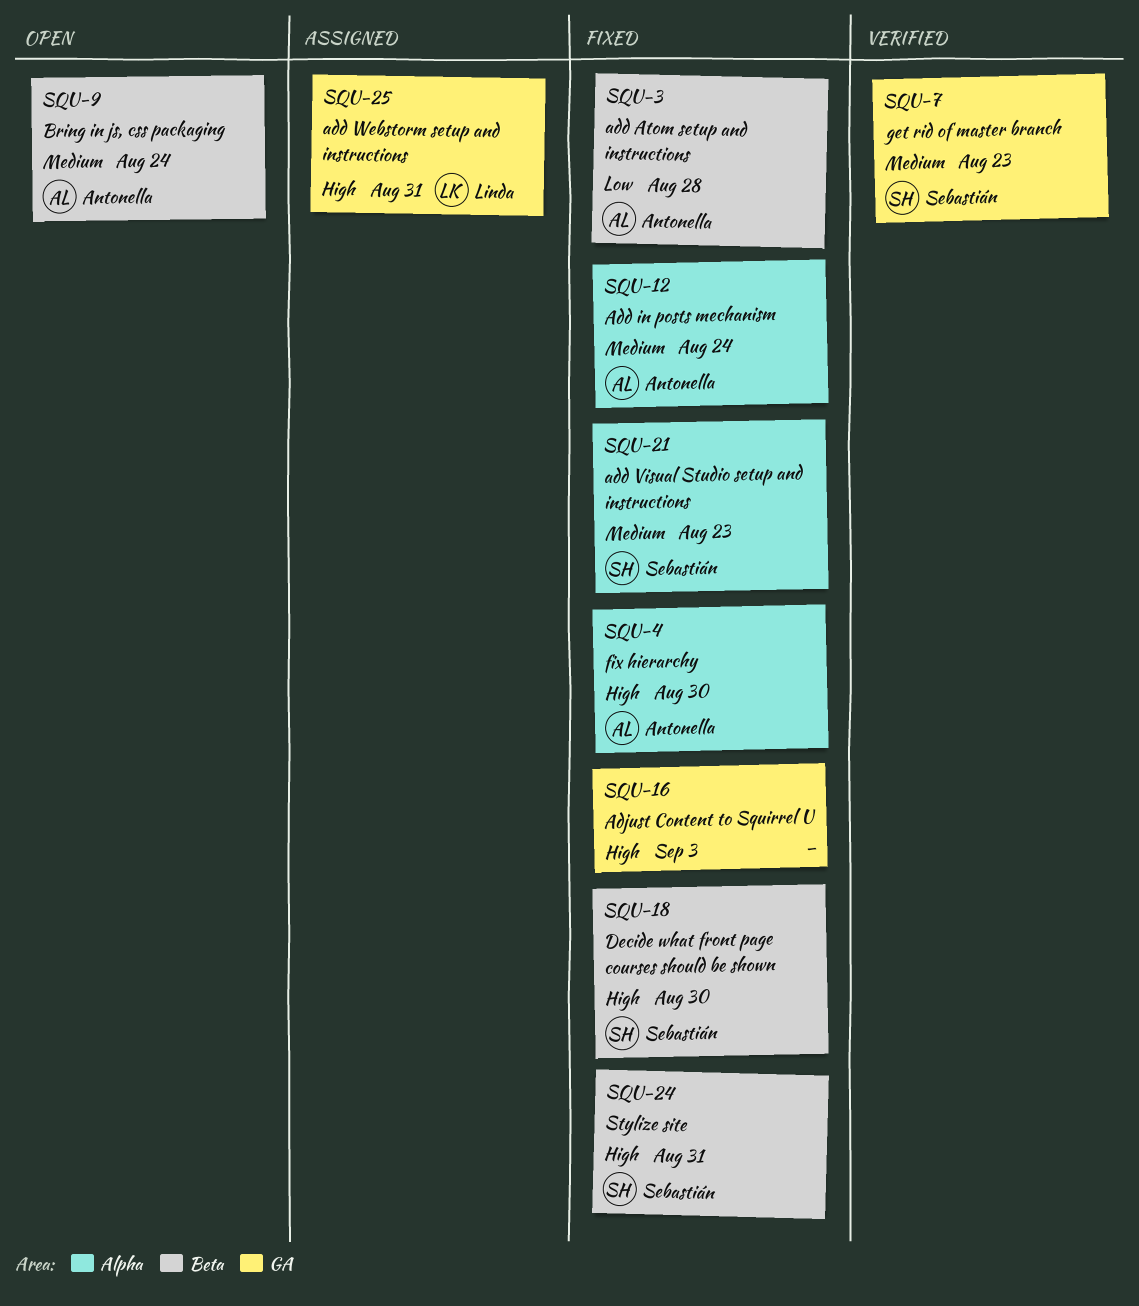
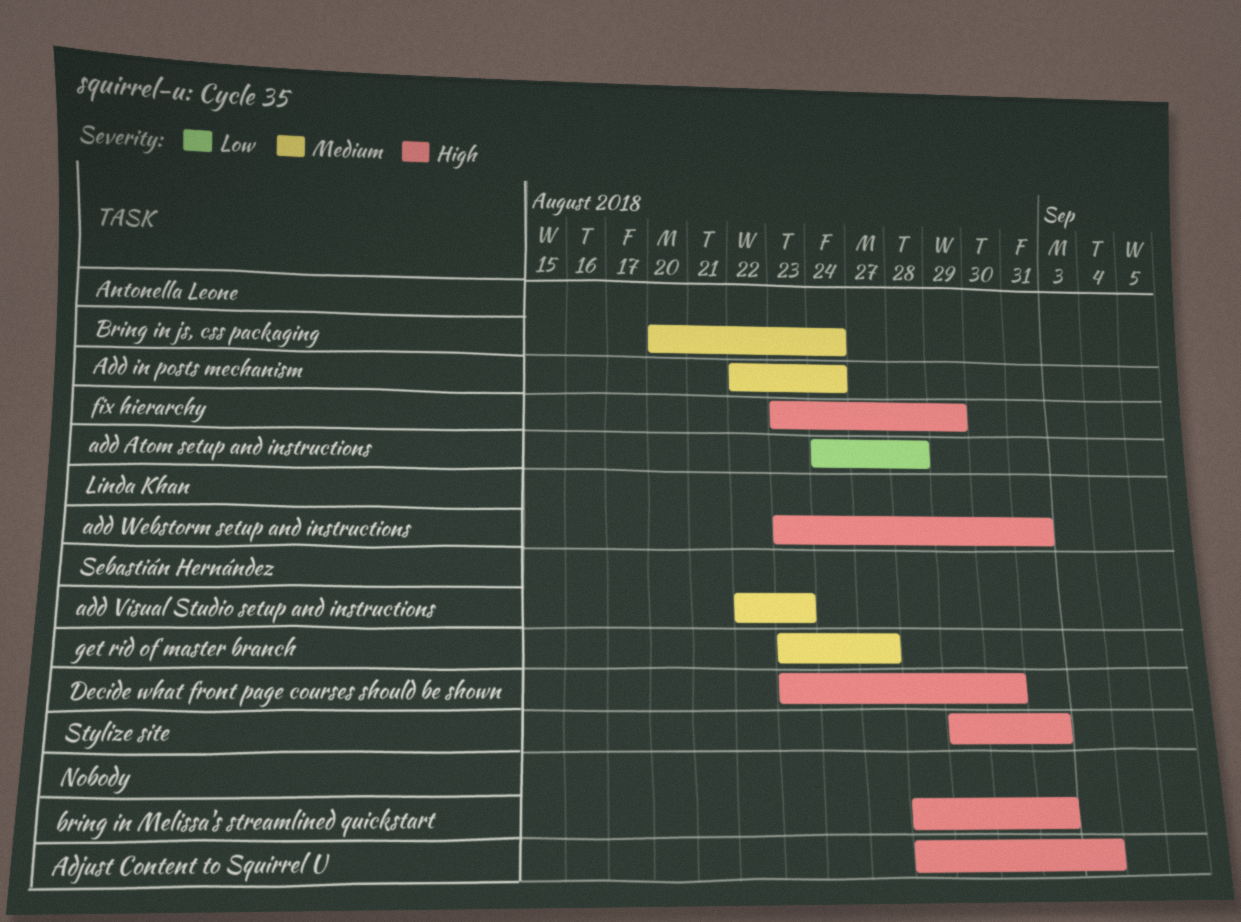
bring in Melissa's streamlined quickstart: none -> present
fix hierarchy, due: Aug 30 -> Aug 29
get rid of master branch, due: Aug 23 -> Aug 27

